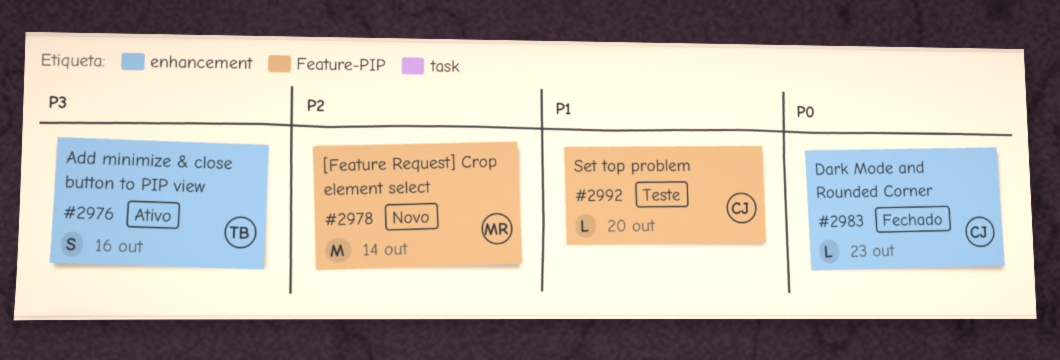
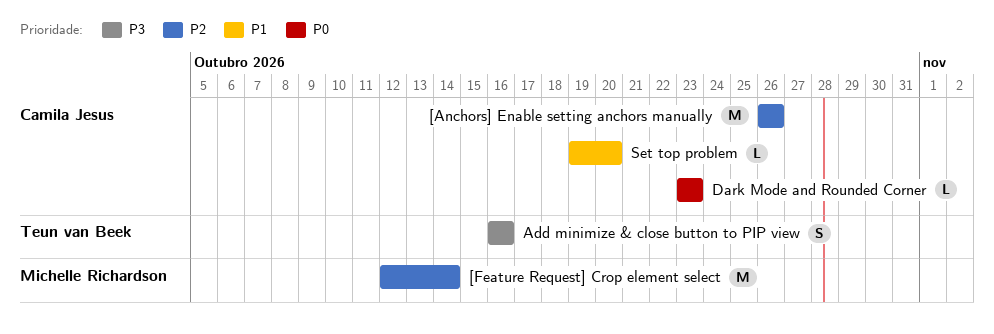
[Anchors] Enable setting anchors manually: none -> present

